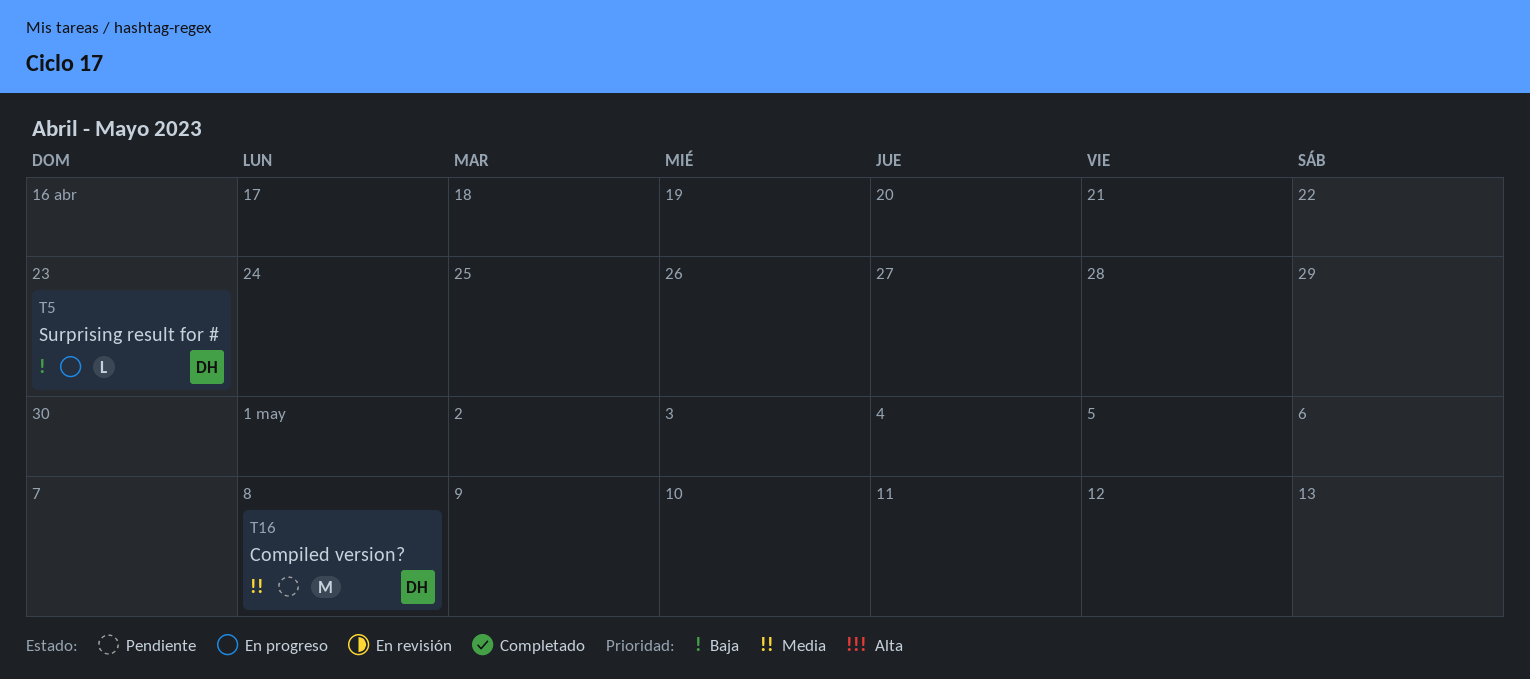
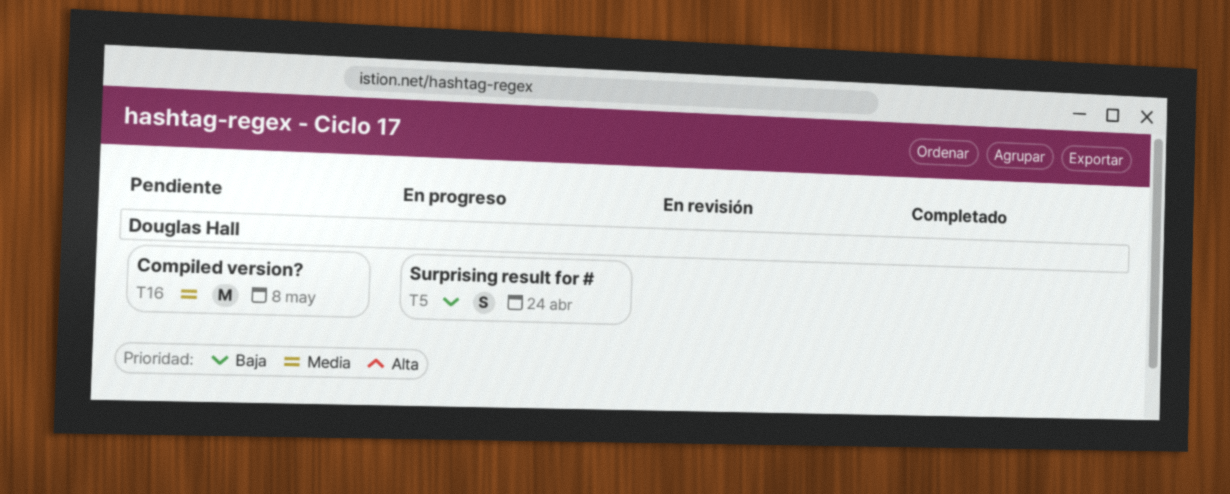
T5, estimate: L -> S
T5, due: Apr 23 -> Apr 24

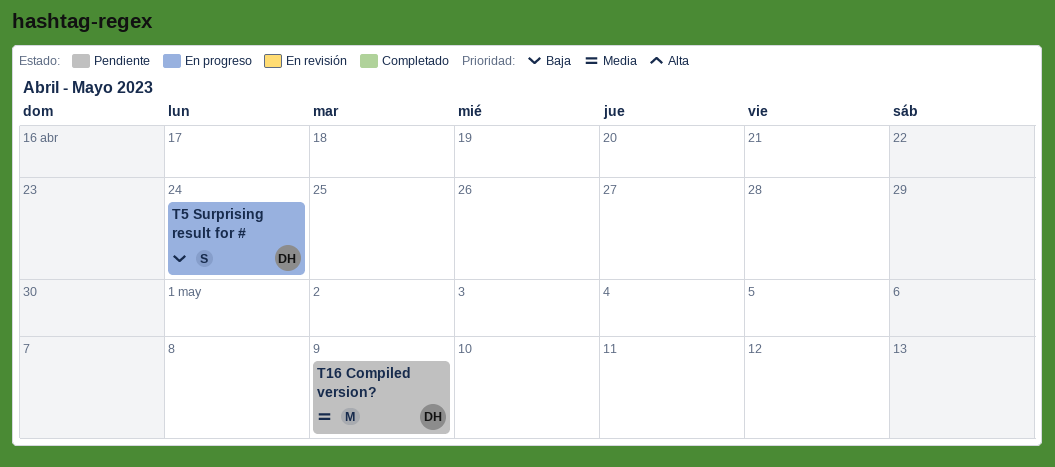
T16, due: May 8 -> May 9

